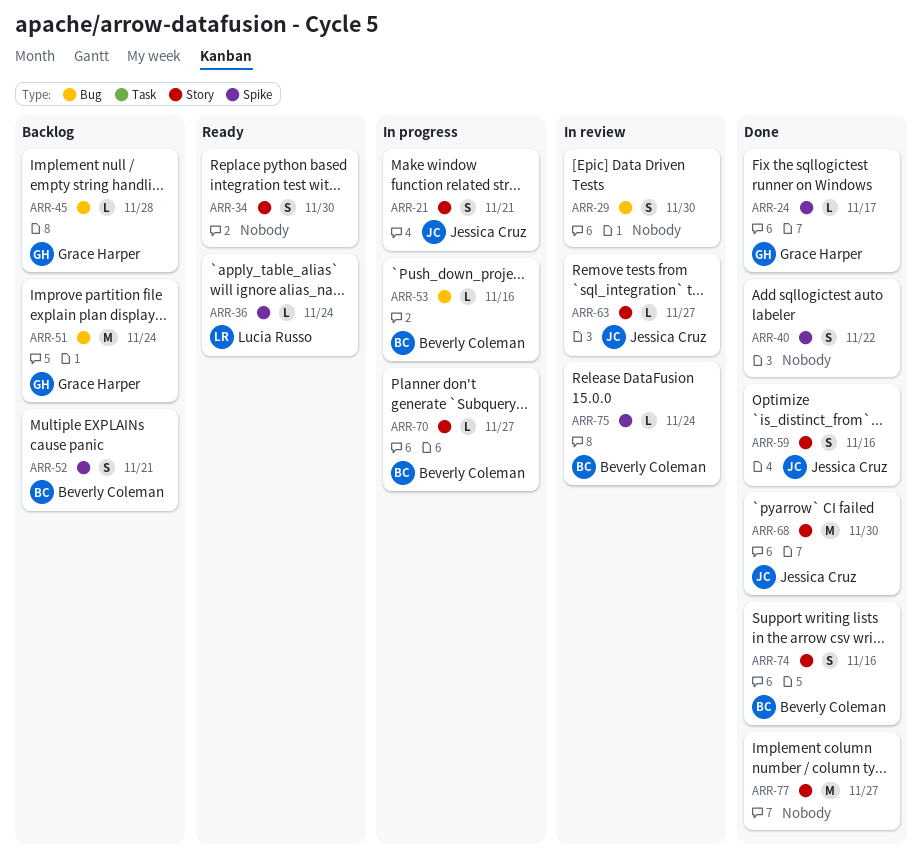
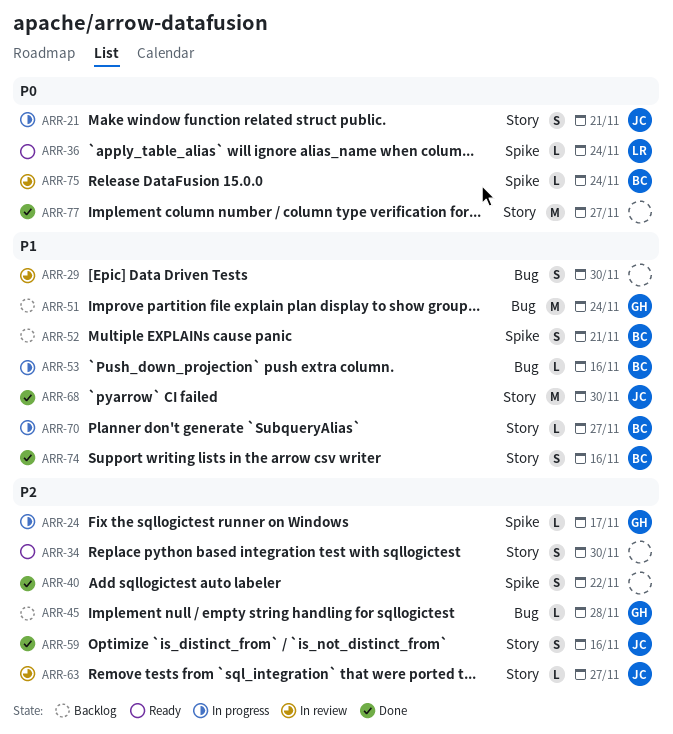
ARR-24, status: Done -> In progress

